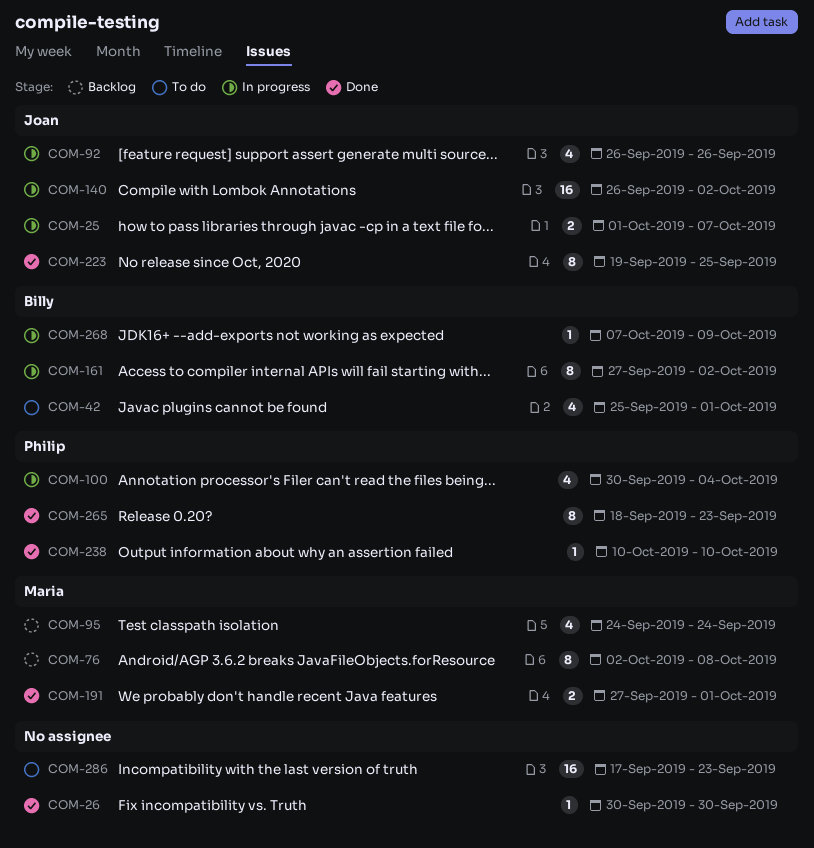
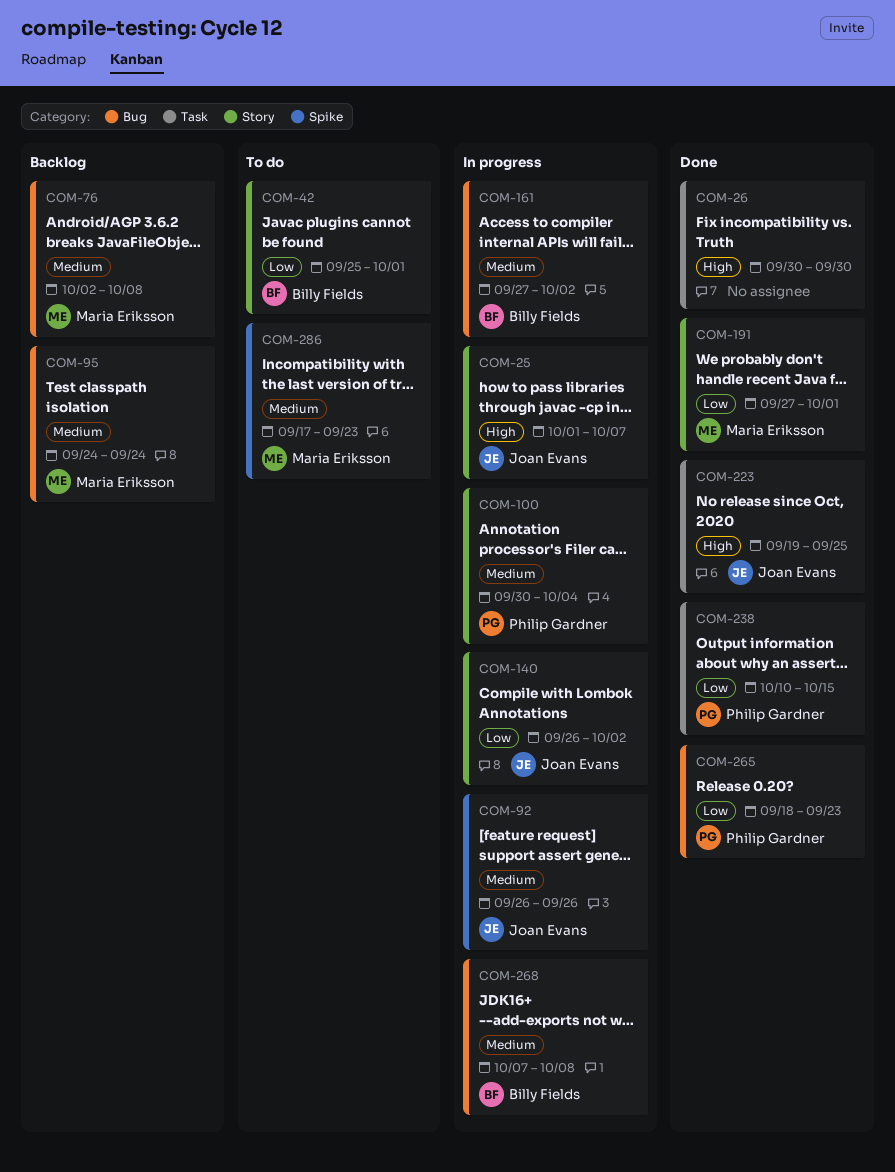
COM-238, due: Oct 10 -> Oct 15
COM-268, due: Oct 9 -> Oct 8
COM-286, owner: none -> Maria Eriksson

